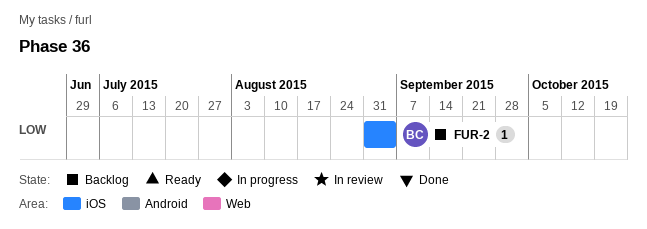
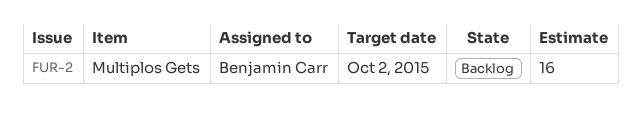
FUR-2, estimate: 1 -> 16
FUR-2, due: Sep 4 -> Oct 2

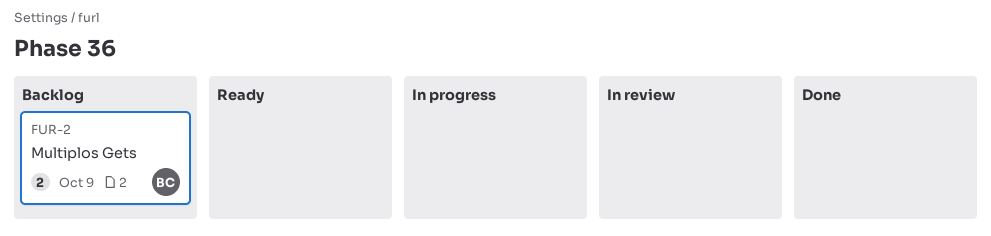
FUR-2, estimate: 16 -> 2
FUR-2, due: Oct 2 -> Oct 9

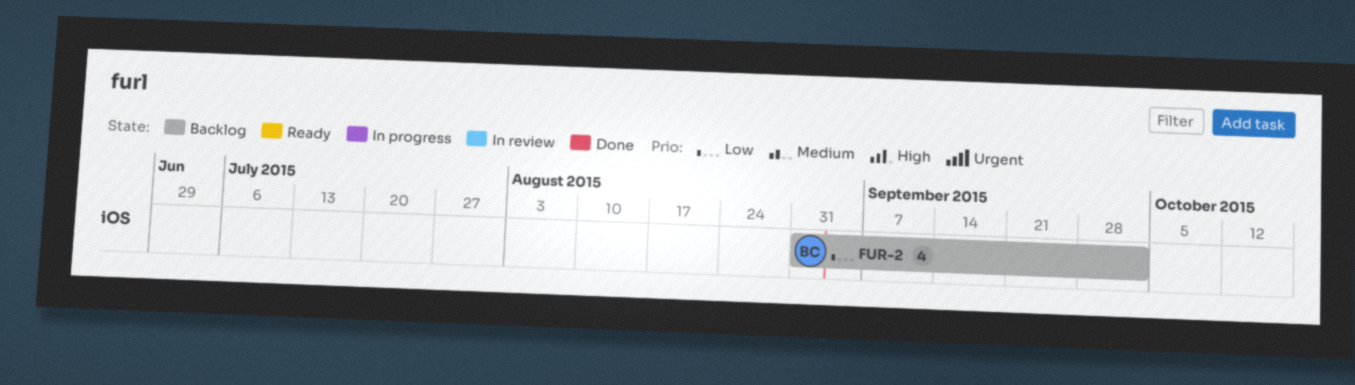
FUR-2, estimate: 2 -> 4
FUR-2, due: Oct 9 -> Oct 2

